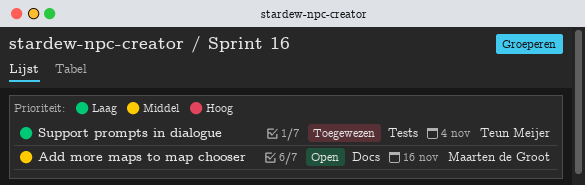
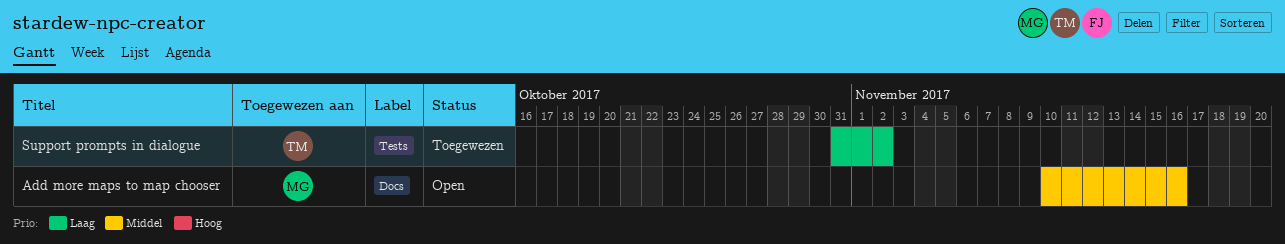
Support prompts in dialogue, due: Nov 4 -> Nov 2

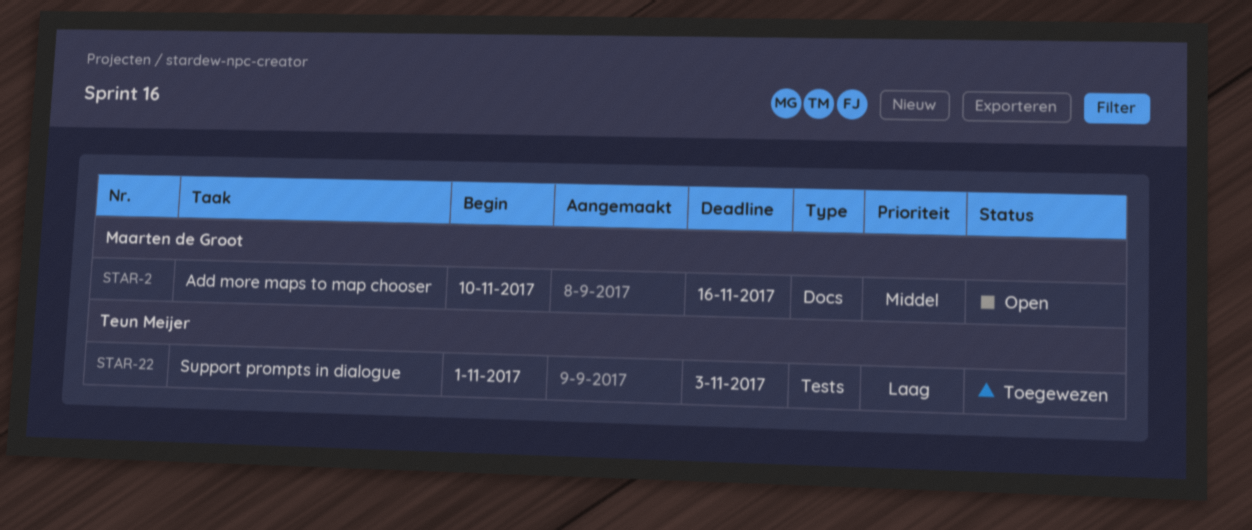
Support prompts in dialogue, start: Oct 31 -> Nov 1
Support prompts in dialogue, due: Nov 2 -> Nov 3

